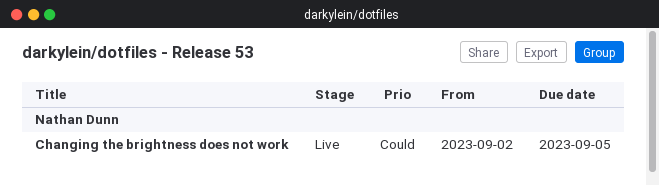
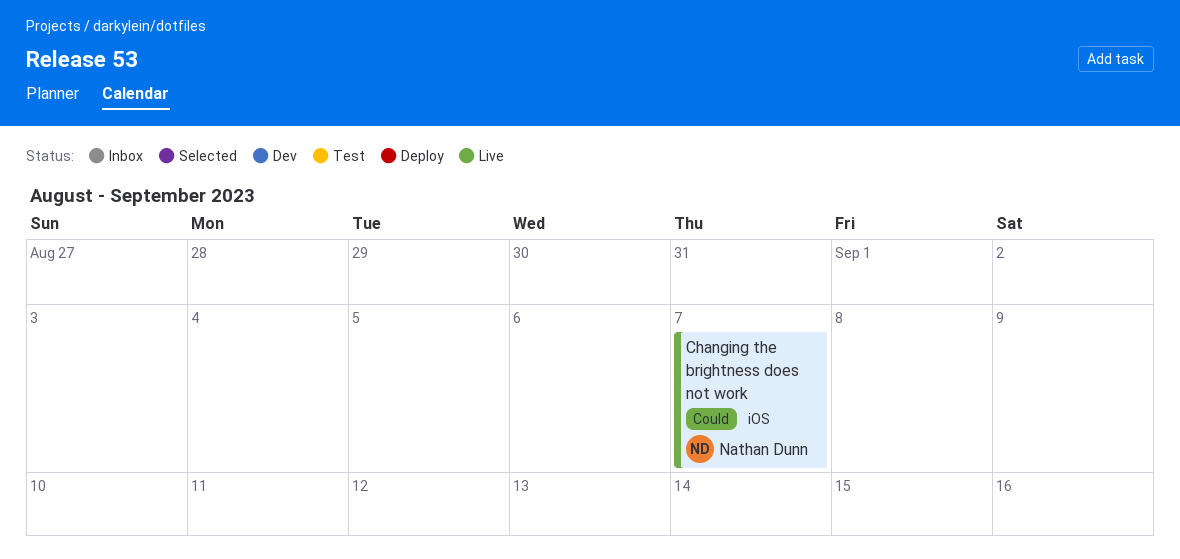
Changing the brightness does not work, due: Sep 5 -> Sep 7

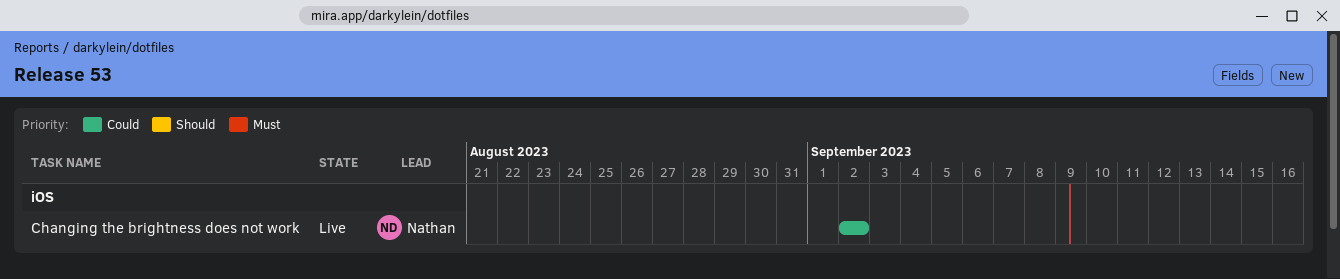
Changing the brightness does not work, due: Sep 7 -> Sep 2

